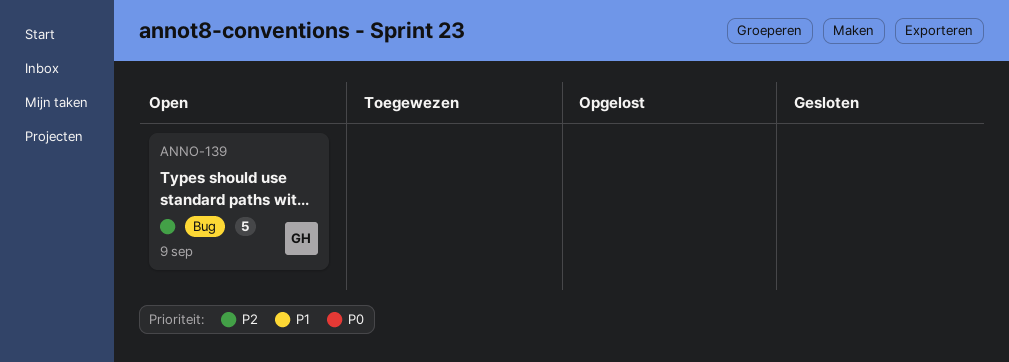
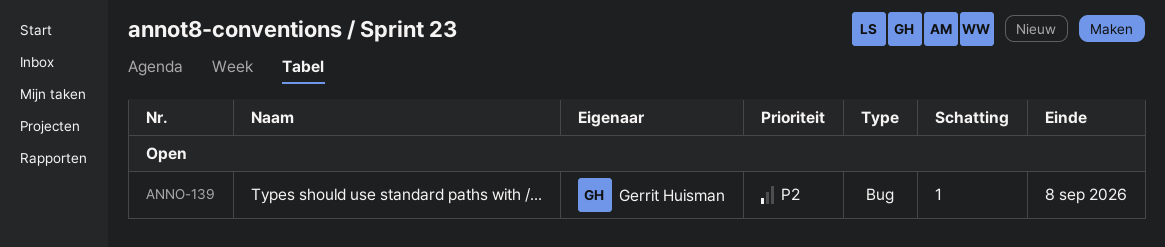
ANNO-139, estimate: 5 -> 1
ANNO-139, due: Sep 9 -> Sep 8

